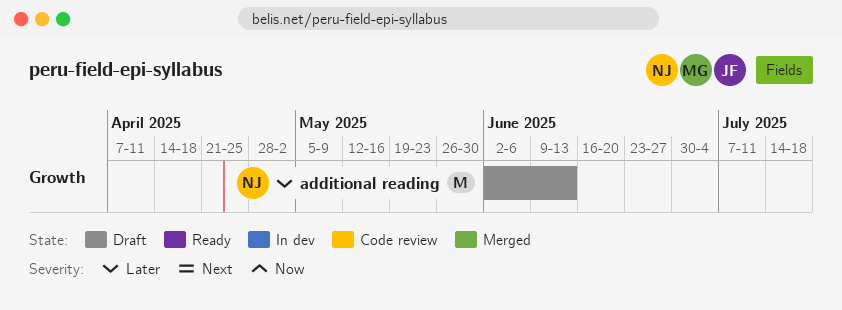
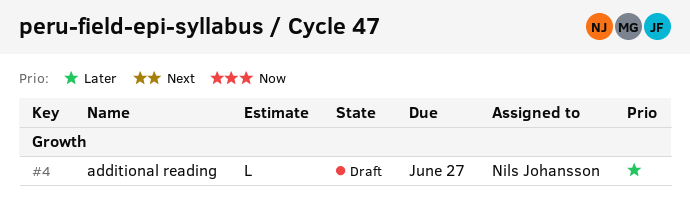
additional reading, estimate: M -> L
additional reading, due: Jun 13 -> Jun 27

